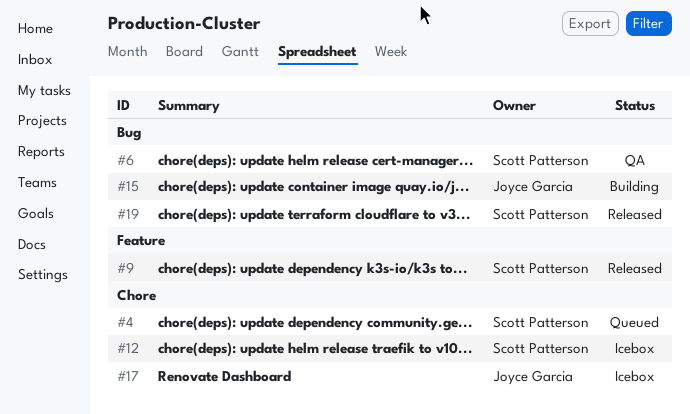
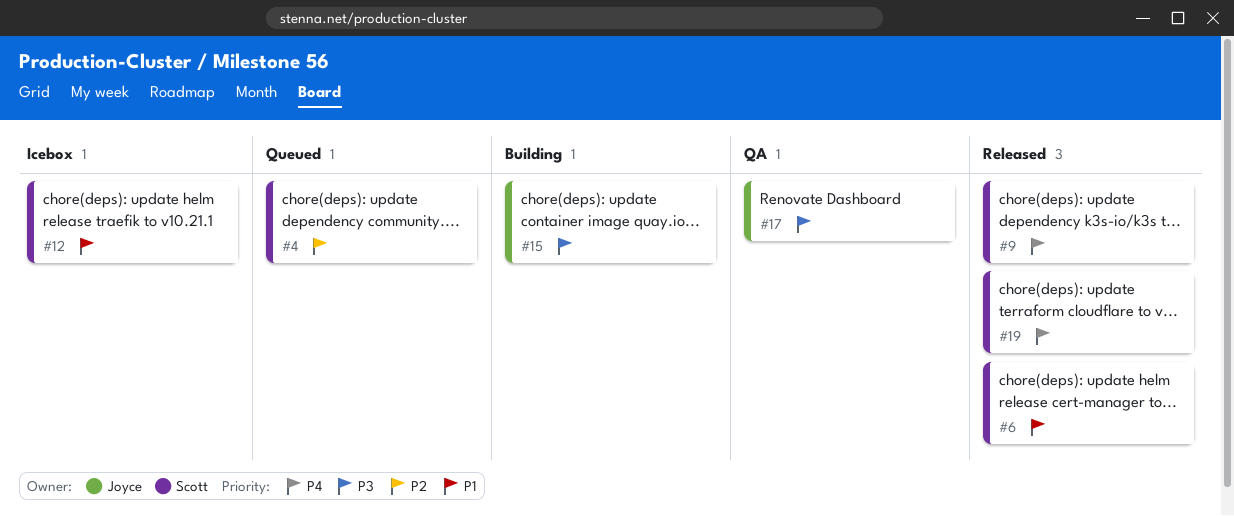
#6, status: QA -> Released
#17, status: Icebox -> QA

